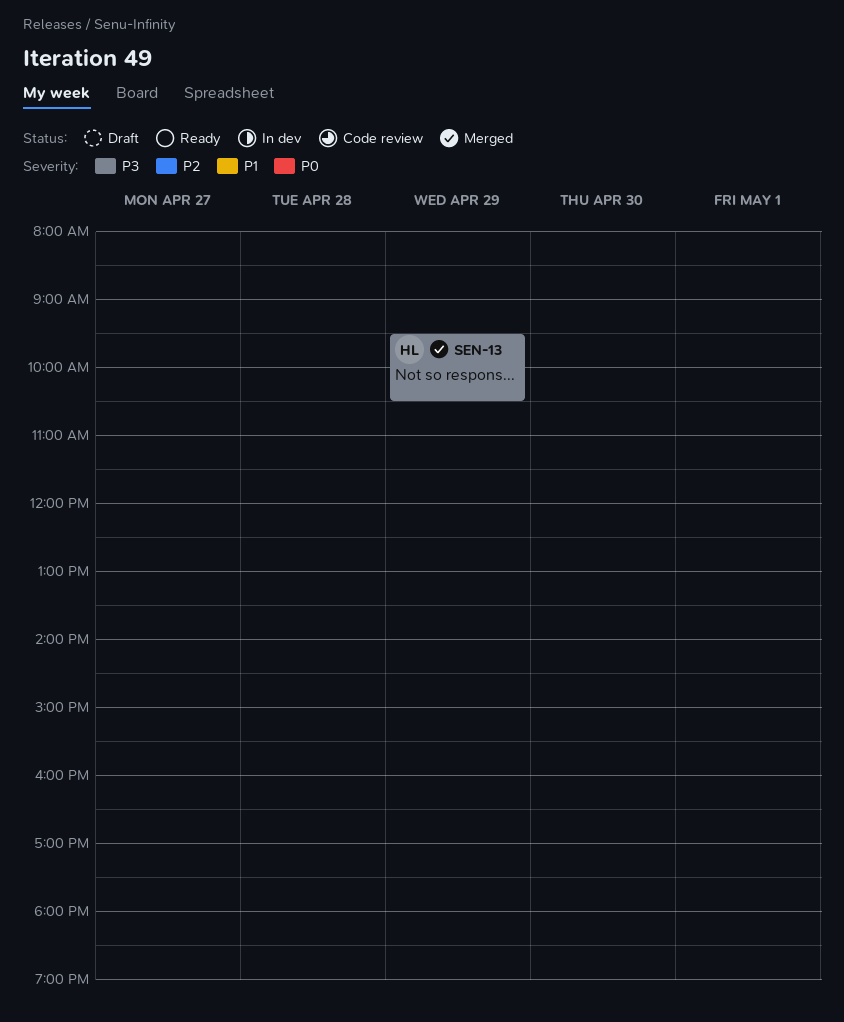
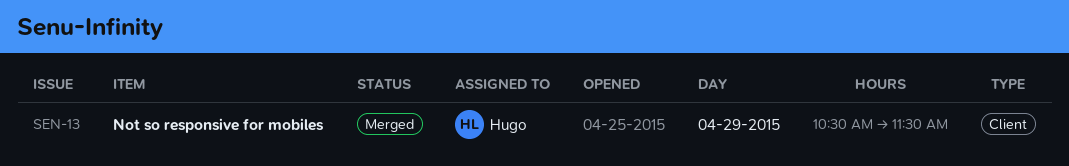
SEN-13, begins: 09:30 -> 10:30
SEN-13, ends: 10:30 -> 11:30

